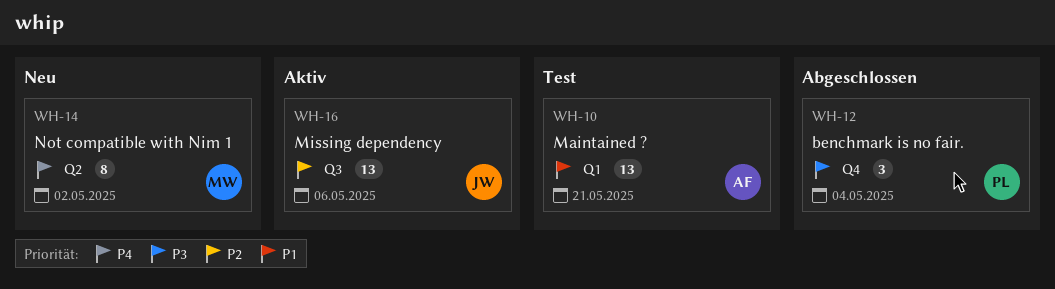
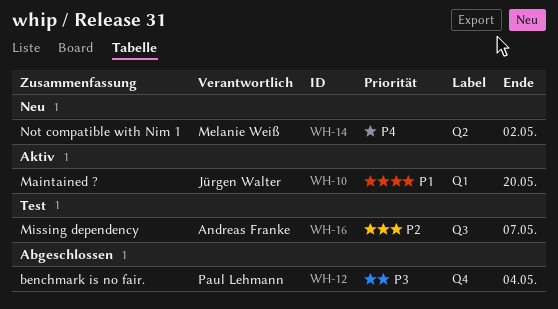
WH-10, status: Test -> Aktiv
WH-10, owner: Andreas Franke -> Jürgen Walter
WH-10, due: May 21 -> May 20
WH-16, status: Aktiv -> Test
WH-16, owner: Jürgen Walter -> Andreas Franke
WH-16, due: May 6 -> May 7

